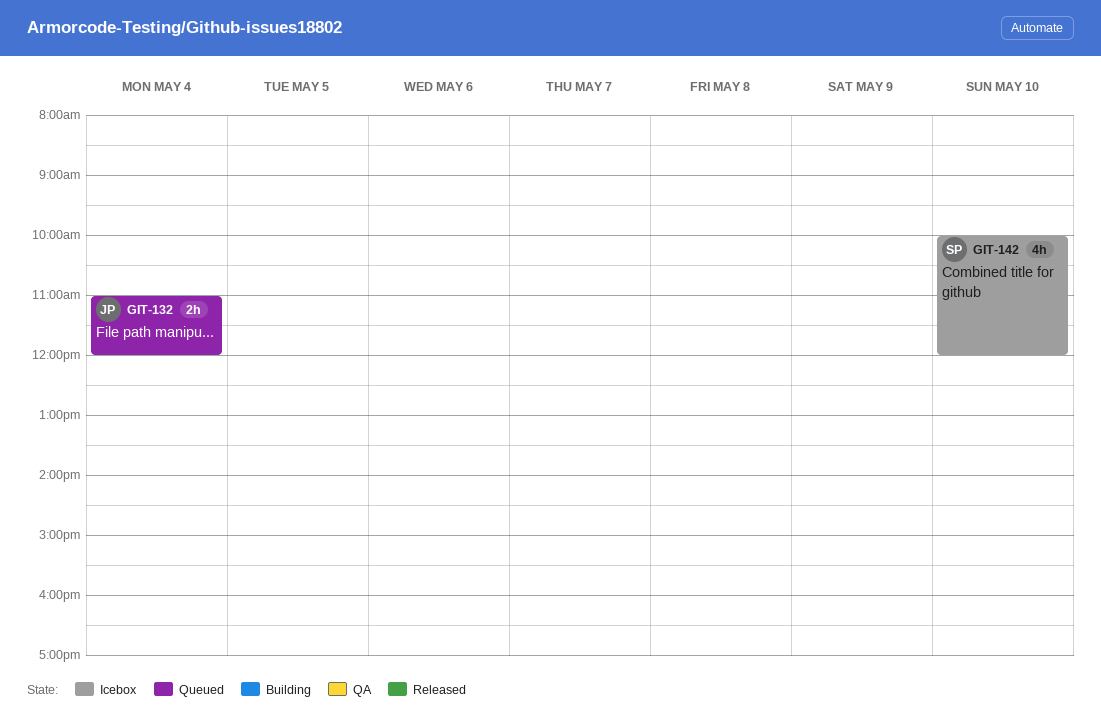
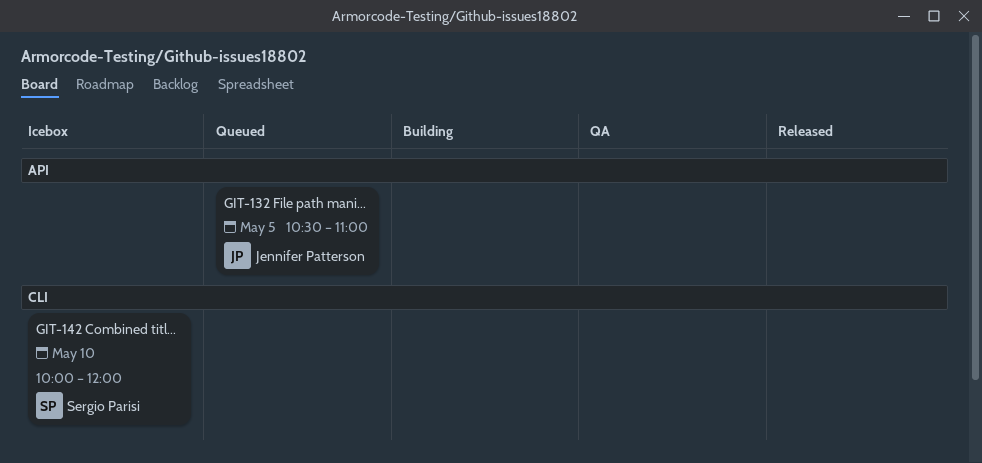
GIT-132, day: May 4 -> May 5
GIT-132, begins: 11:00 -> 10:30
GIT-132, ends: 12:00 -> 11:00

